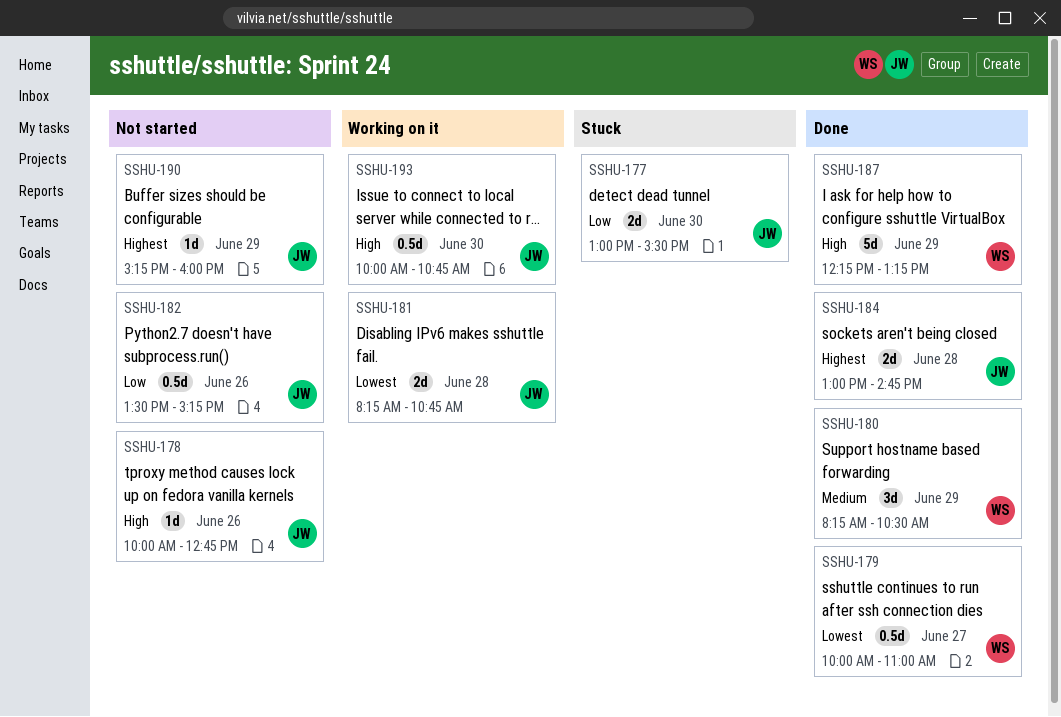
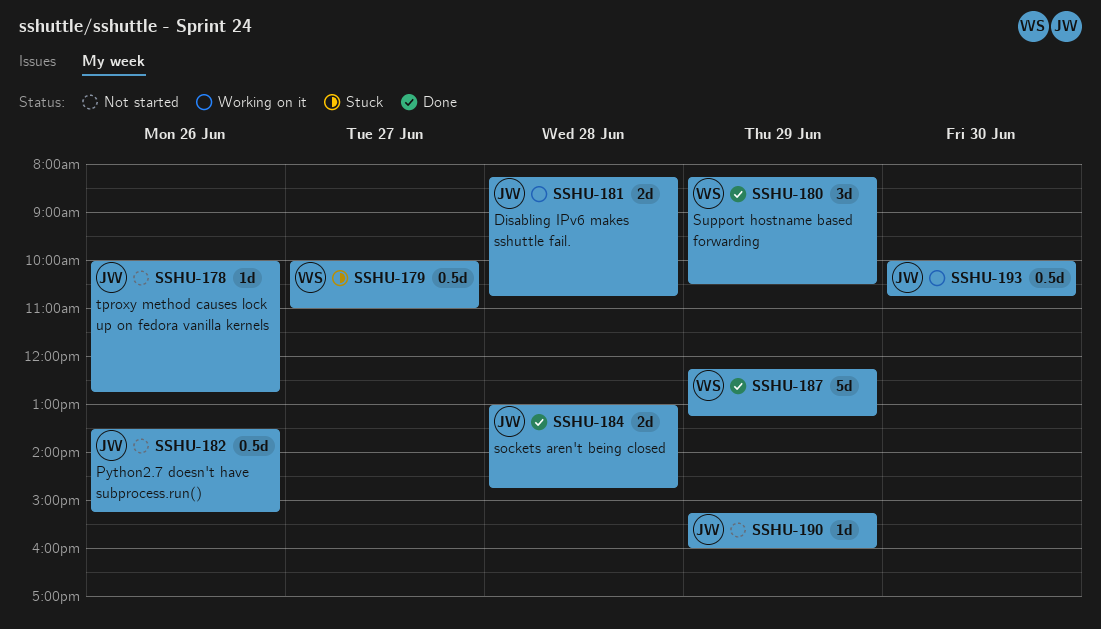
SSHU-177: present -> none
SSHU-179, status: Done -> Stuck

